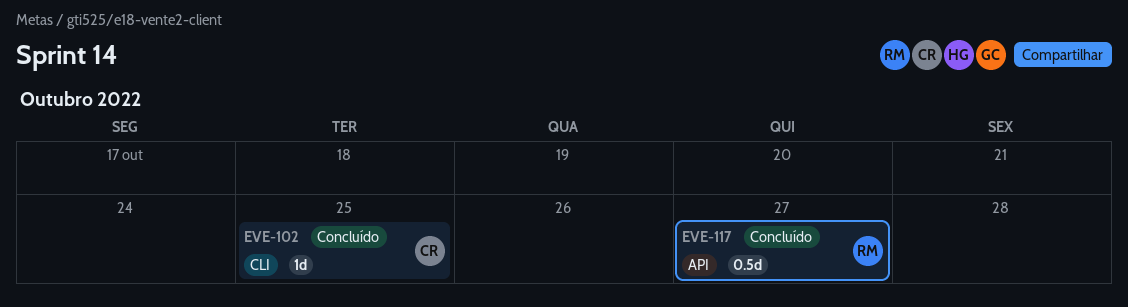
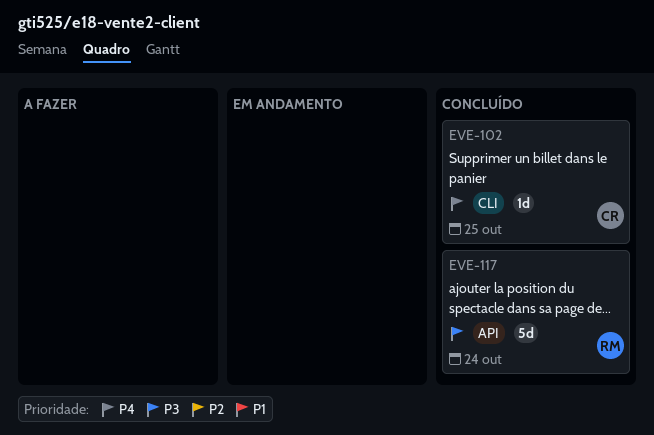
EVE-117, estimate: 0.5d -> 5d
EVE-117, due: Oct 27 -> Oct 24

